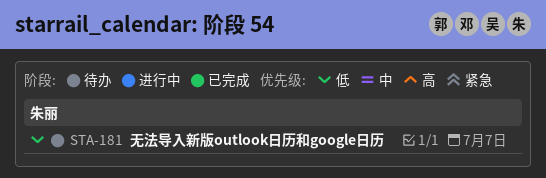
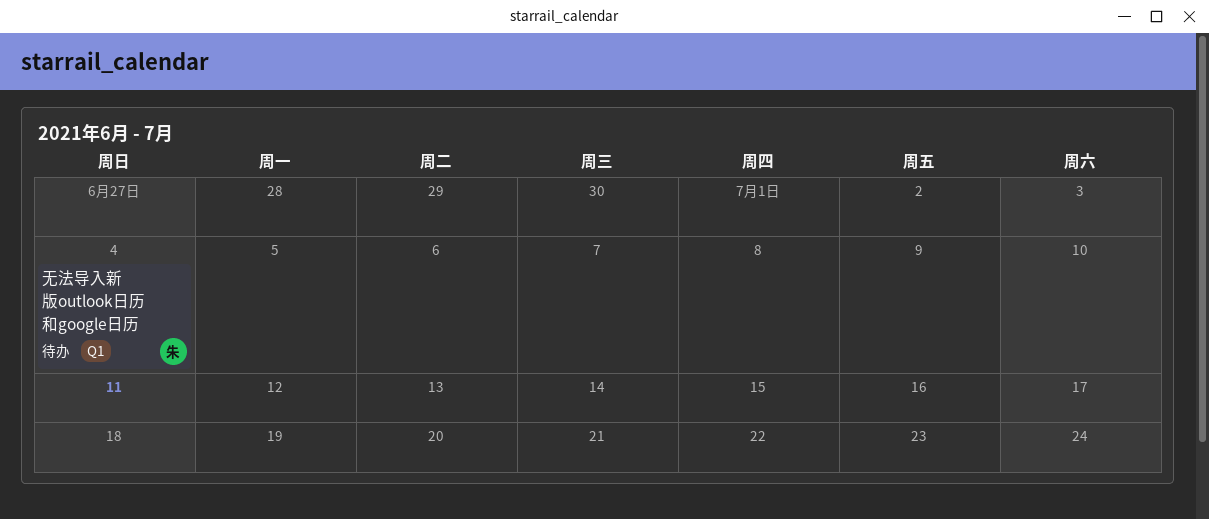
无法导入新版outlook日历和google日历, due: Jul 7 -> Jul 4

